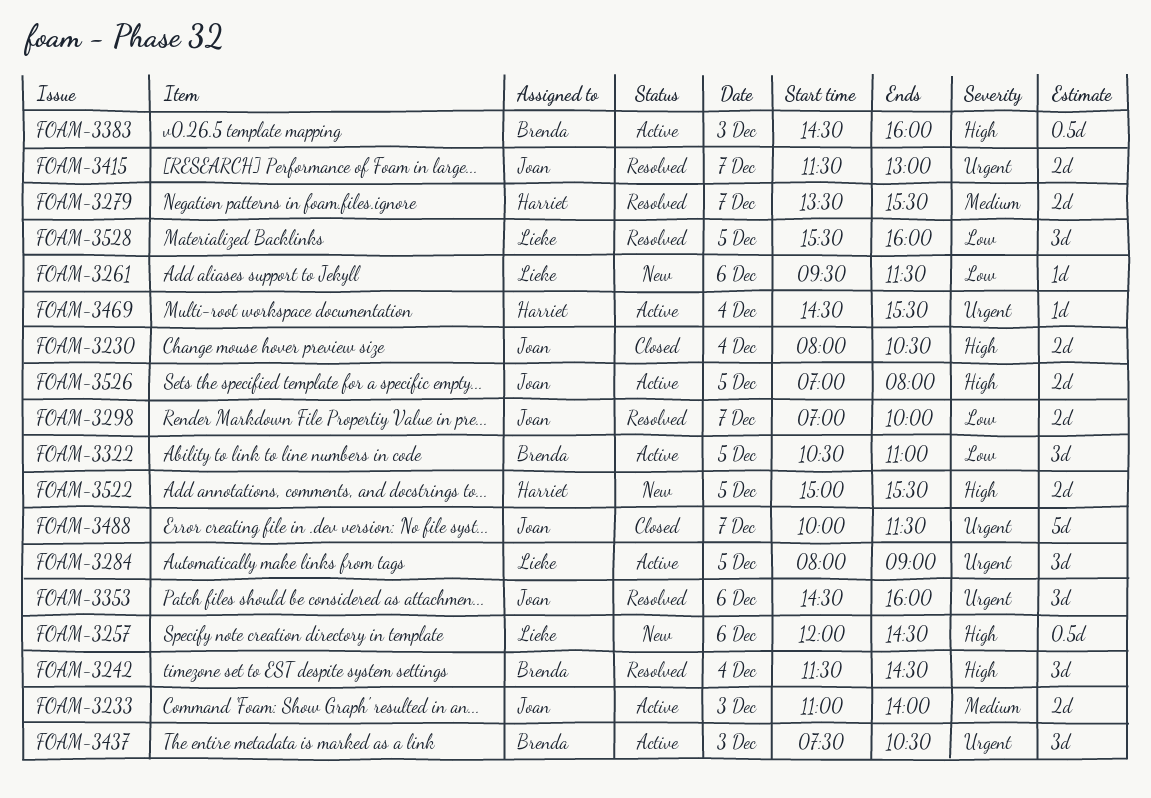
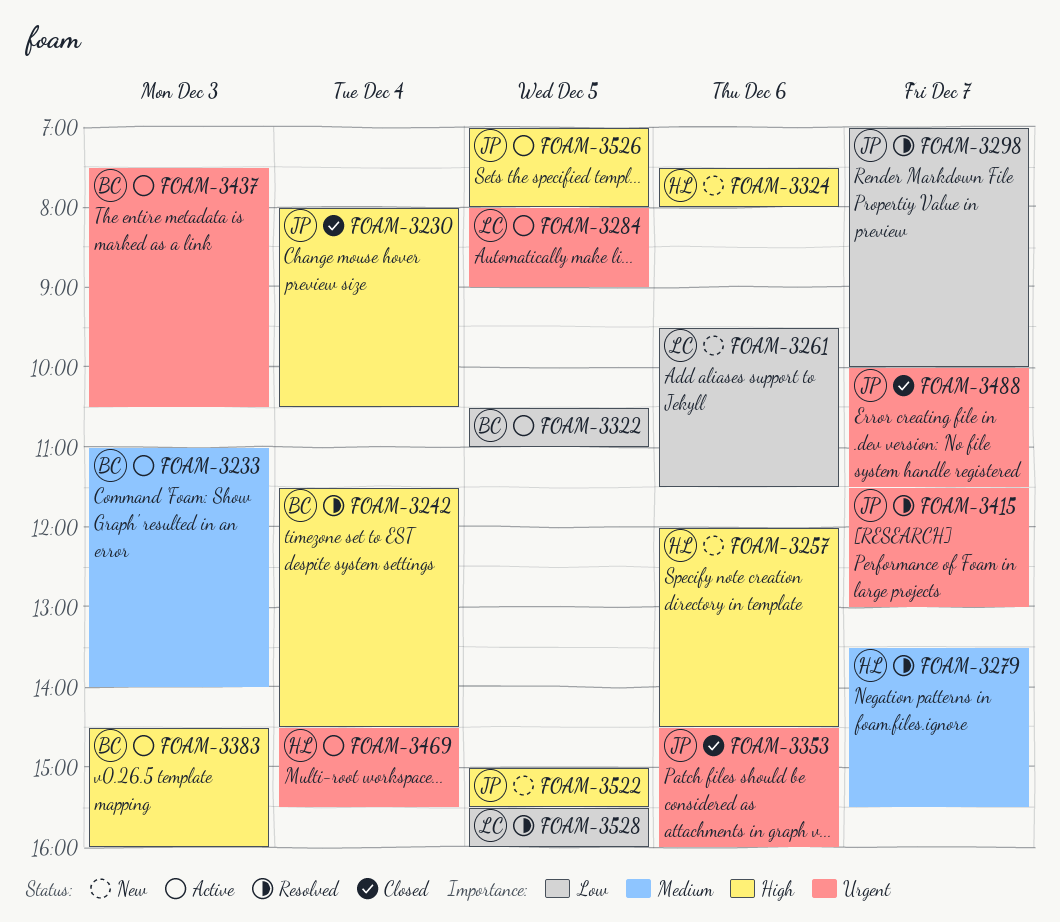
FOAM-3233, owner: Joan -> Brenda
FOAM-3257, owner: Lieke -> Harriet
FOAM-3324: none -> present
FOAM-3353, status: Resolved -> Closed
FOAM-3522, owner: Harriet -> Joan

